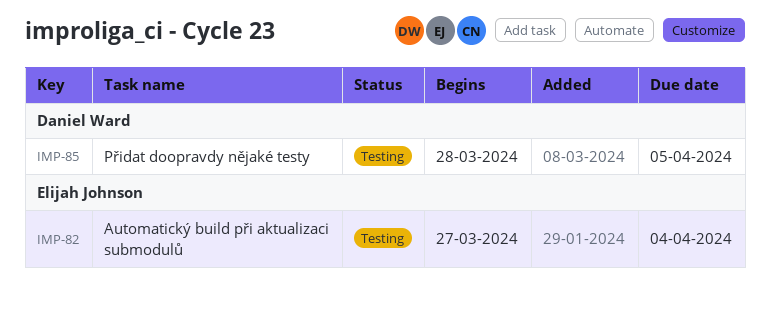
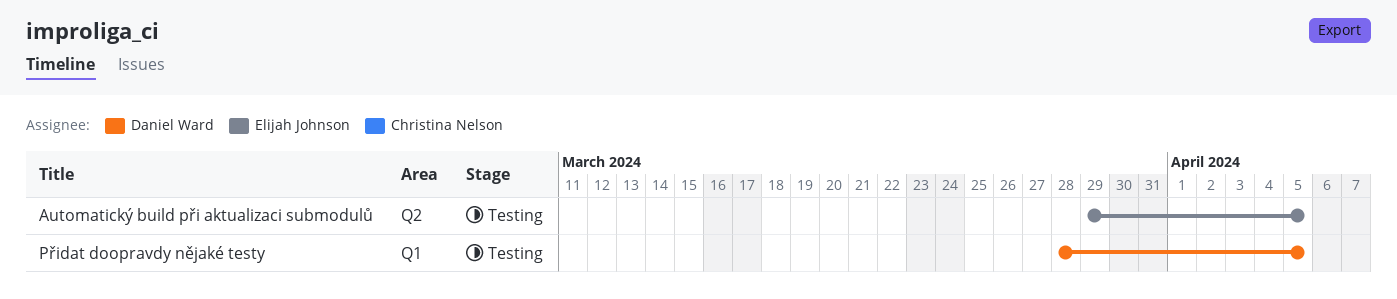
Automatický build při aktualizaci submodulů, start: Mar 27 -> Mar 29
Automatický build při aktualizaci submodulů, due: Apr 4 -> Apr 5

